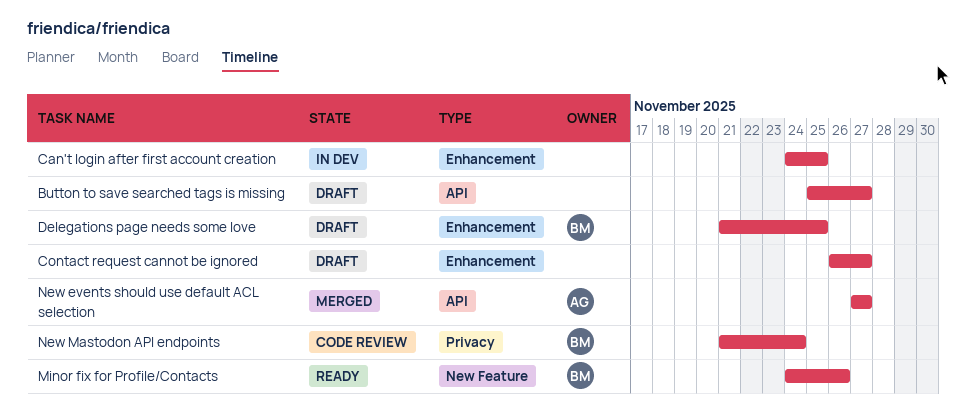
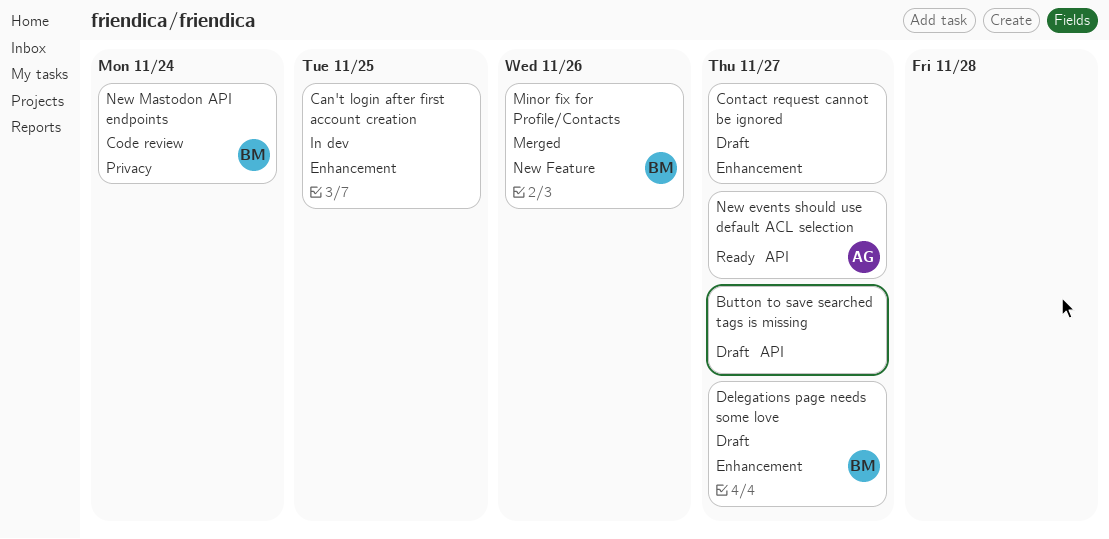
Delegations page needs some love, due: Nov 25 -> Nov 27
Minor fix for Profile/Contacts, status: Ready -> Merged
New events should use default ACL selection, status: Merged -> Ready

